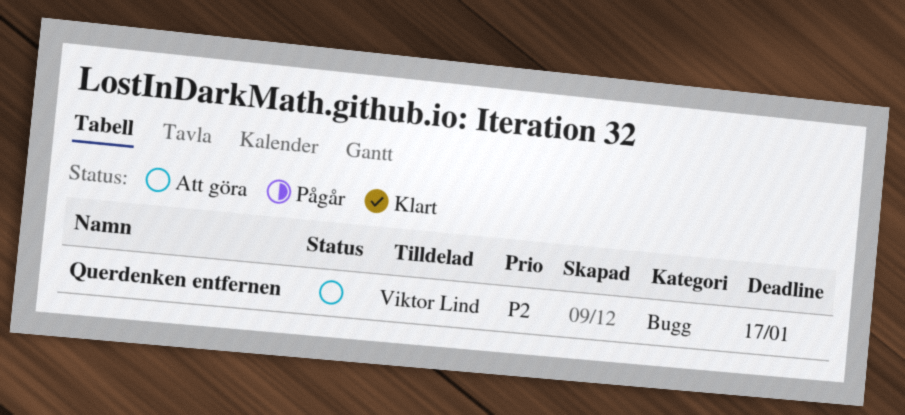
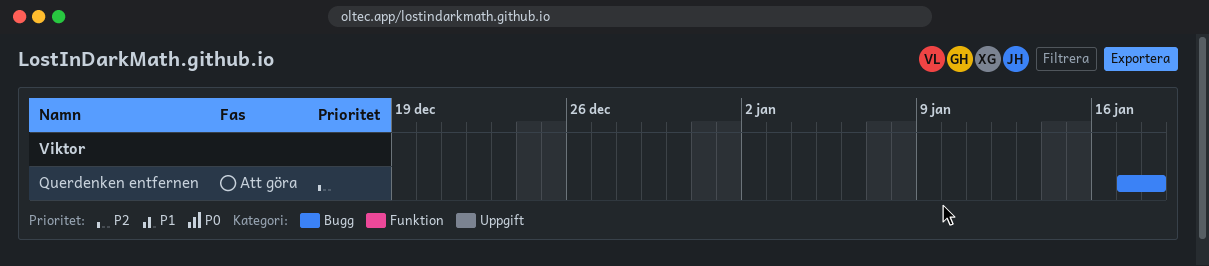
Querdenken entfernen, due: Jan 17 -> Jan 18

